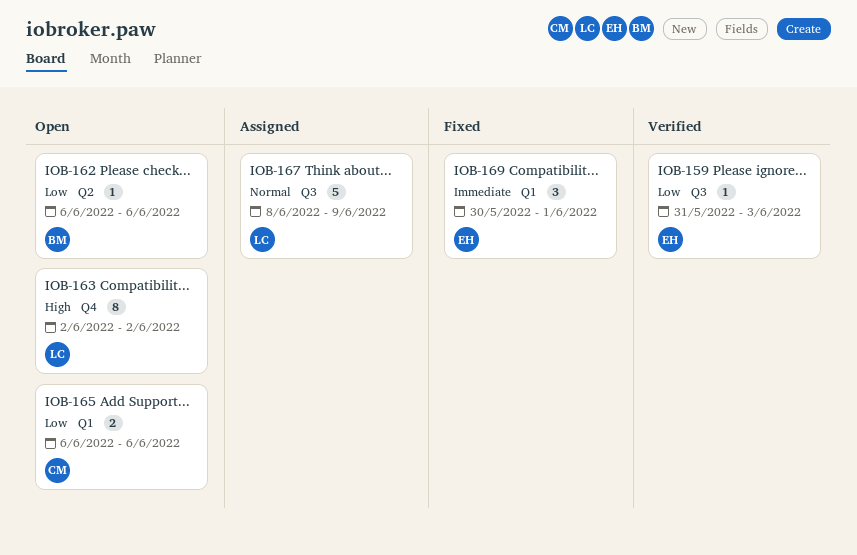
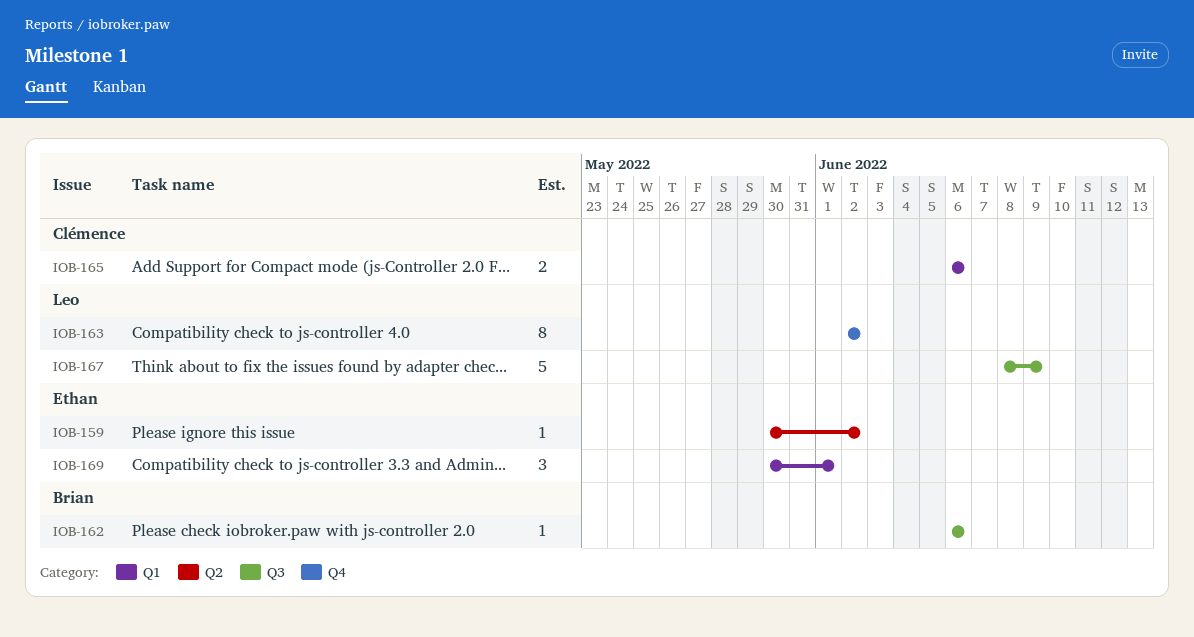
IOB-159, label: Q3 -> Q2
IOB-159, start: May 31 -> May 30
IOB-159, due: Jun 3 -> Jun 2
IOB-162, label: Q2 -> Q3

